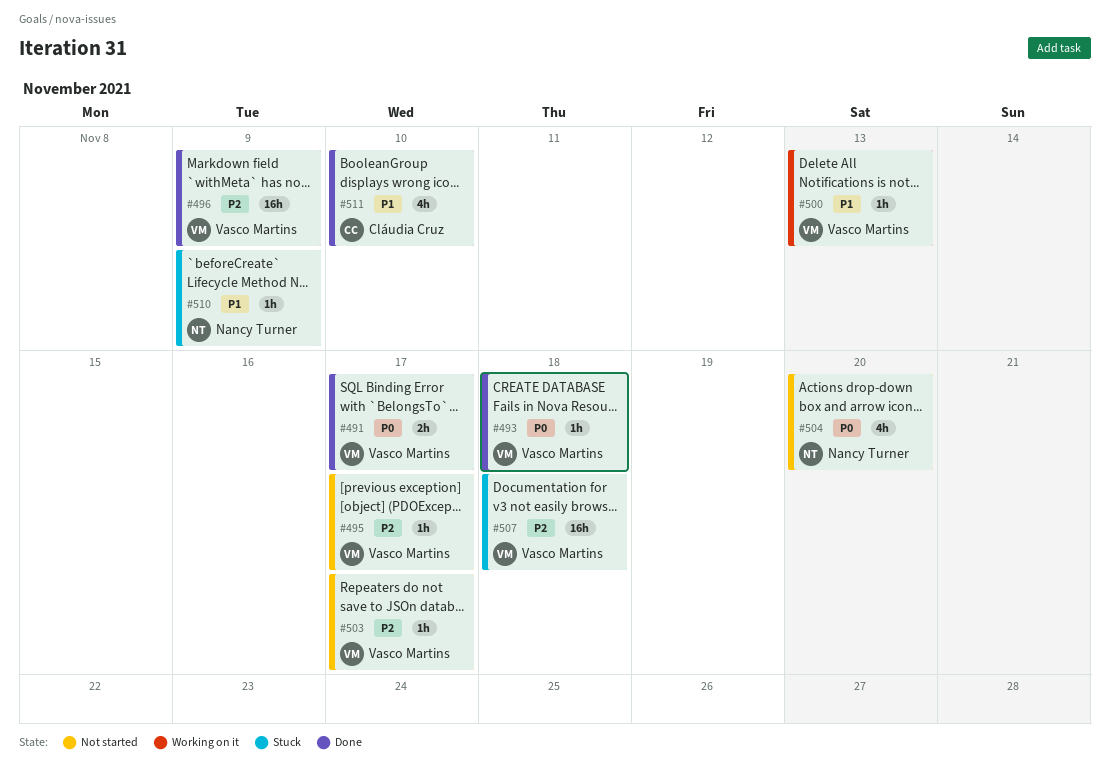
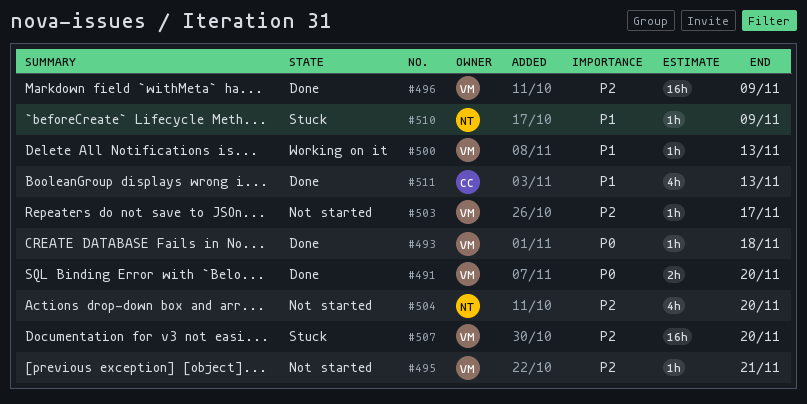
#491, due: Nov 17 -> Nov 20
#495, due: Nov 17 -> Nov 21
#504, priority: P0 -> P2
#507, due: Nov 18 -> Nov 20
#511, due: Nov 10 -> Nov 13

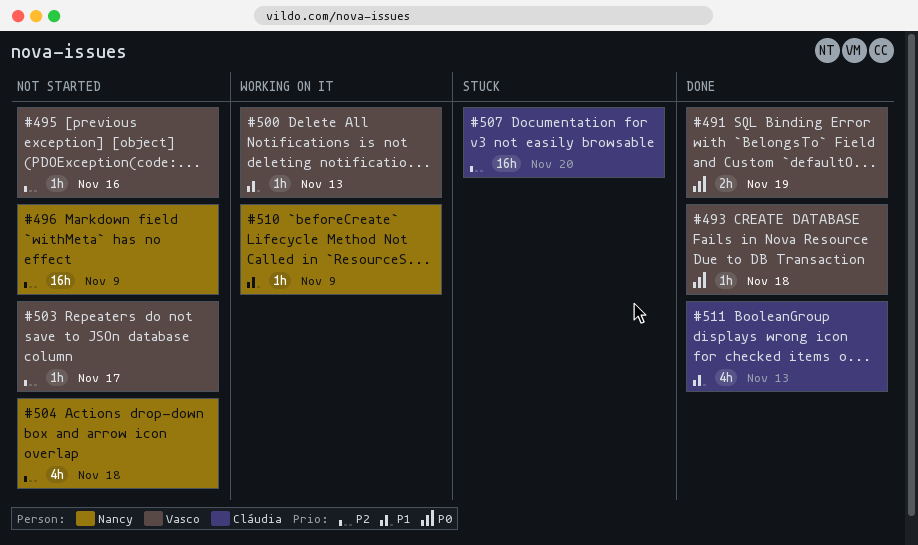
#491, due: Nov 20 -> Nov 19
#495, due: Nov 21 -> Nov 16
#496, status: Done -> Not started
#496, owner: Vasco -> Nancy
#504, due: Nov 20 -> Nov 18
#507, owner: Vasco -> Cláudia
#510, status: Stuck -> Working on it

